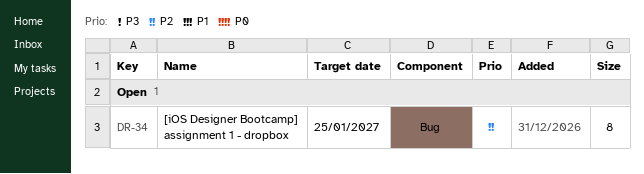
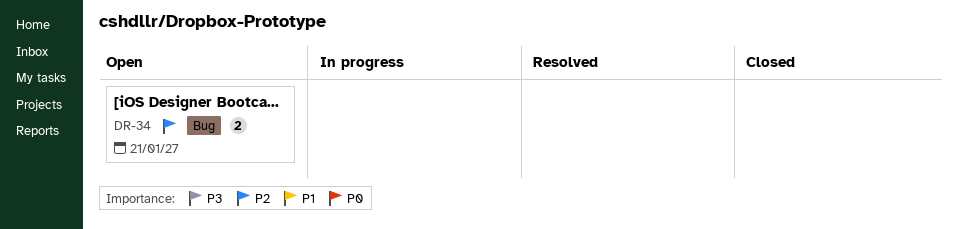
DR-34, estimate: 8 -> 2
DR-34, due: Jan 25 -> Jan 21

